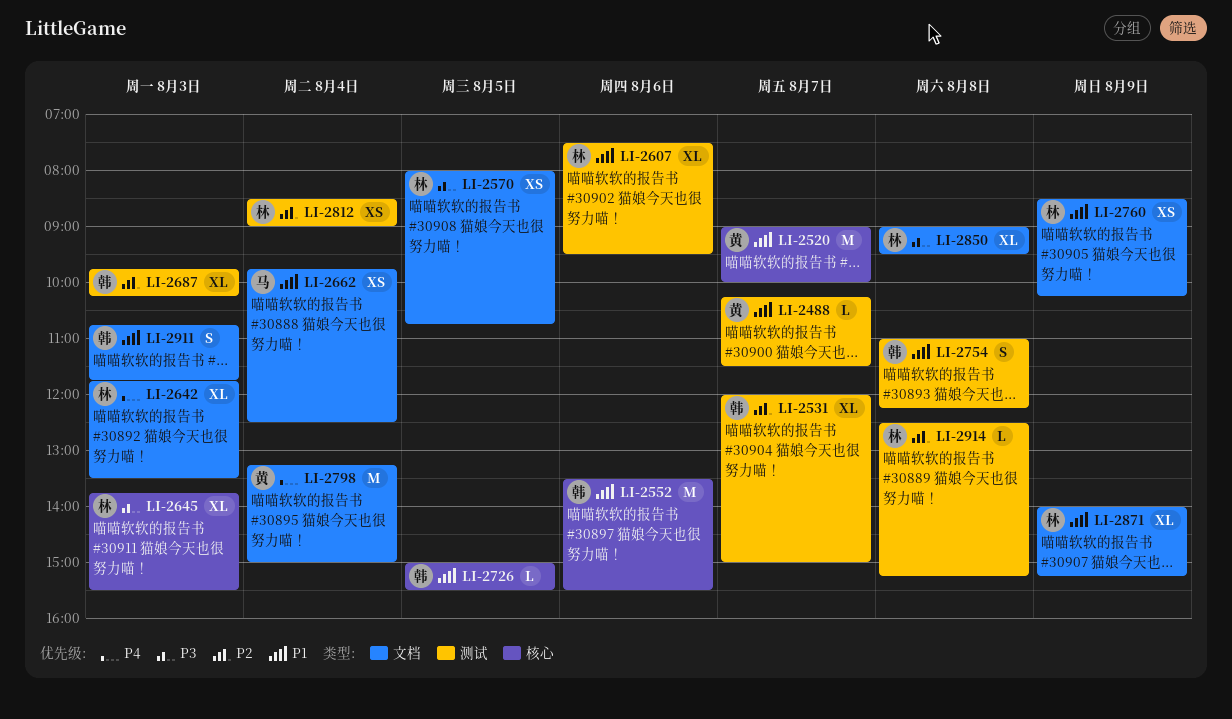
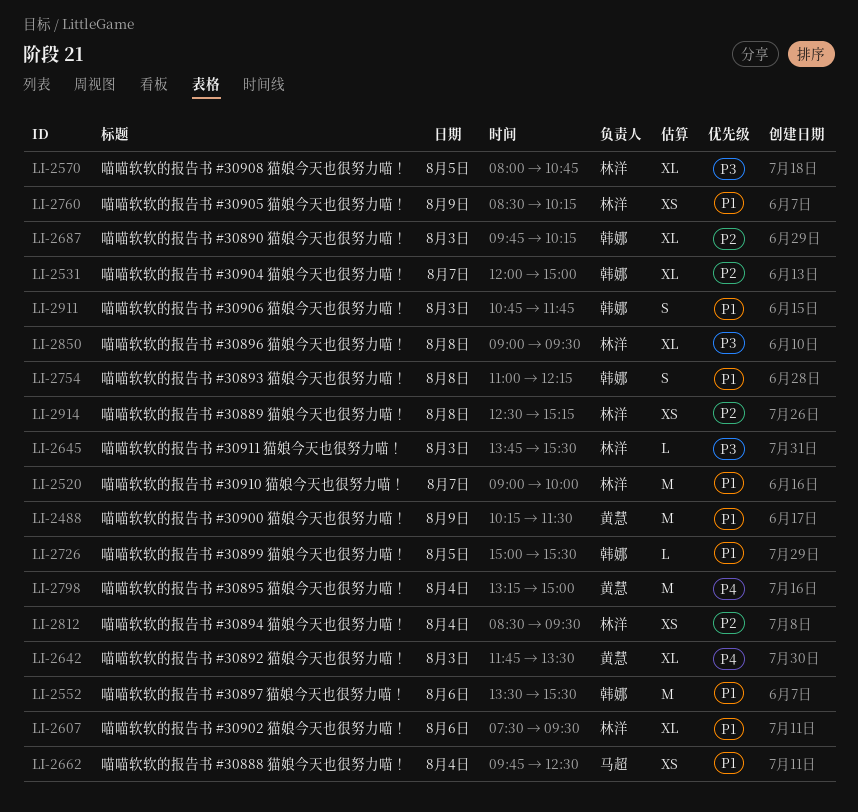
LI-2488, estimate: L -> M
LI-2488, day: Aug 7 -> Aug 9
LI-2520, owner: 黄慧 -> 林洋
LI-2570, estimate: XS -> XL
LI-2642, owner: 林洋 -> 黄慧
LI-2645, estimate: XL -> L
LI-2812, ends: 09:00 -> 09:30
LI-2871: present -> none
LI-2914, estimate: L -> XS

